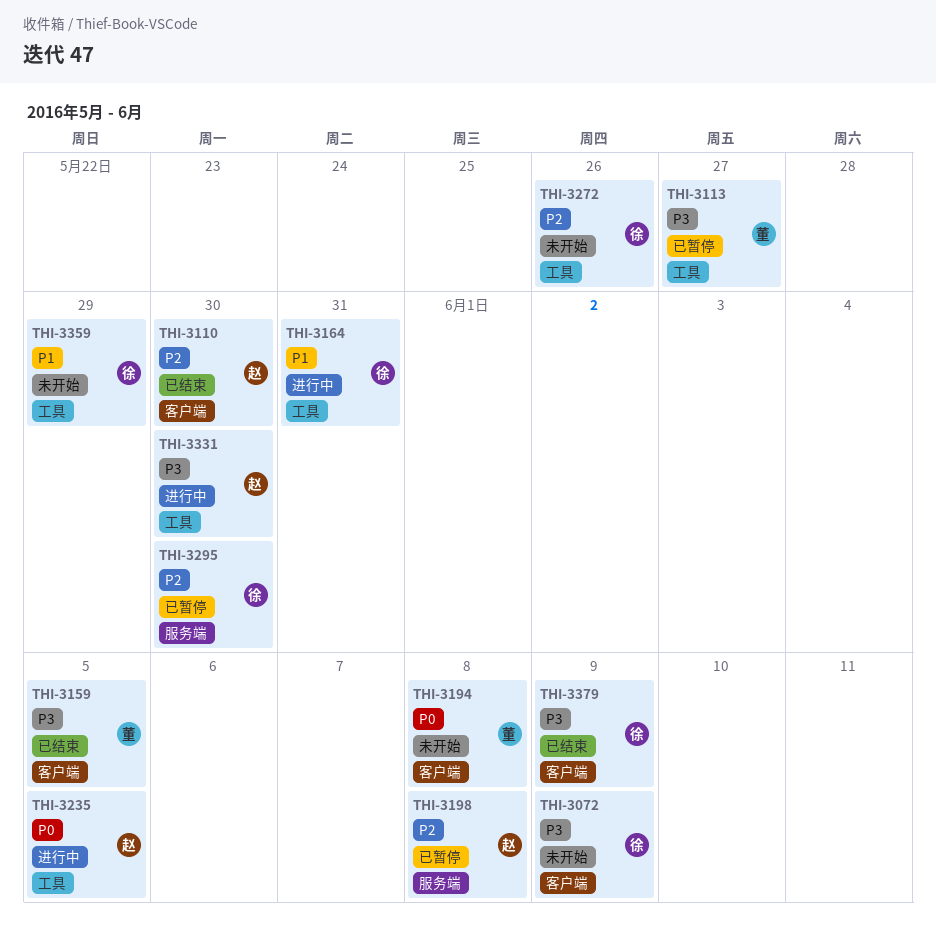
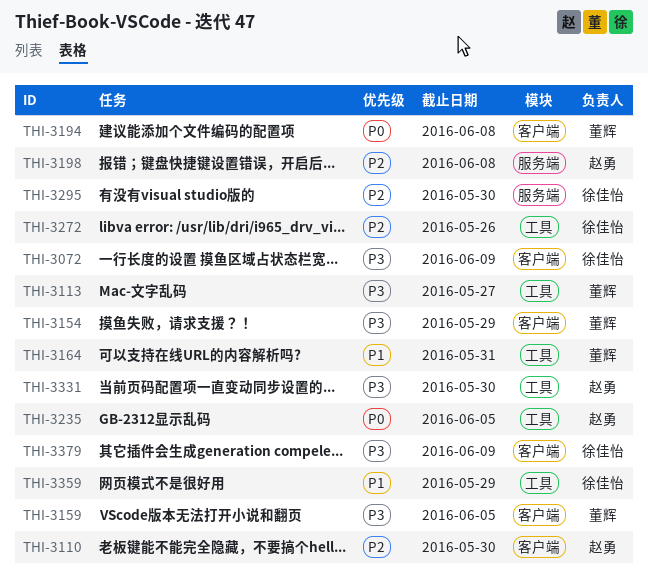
THI-3154: none -> present
THI-3164, owner: 徐佳怡 -> 董辉

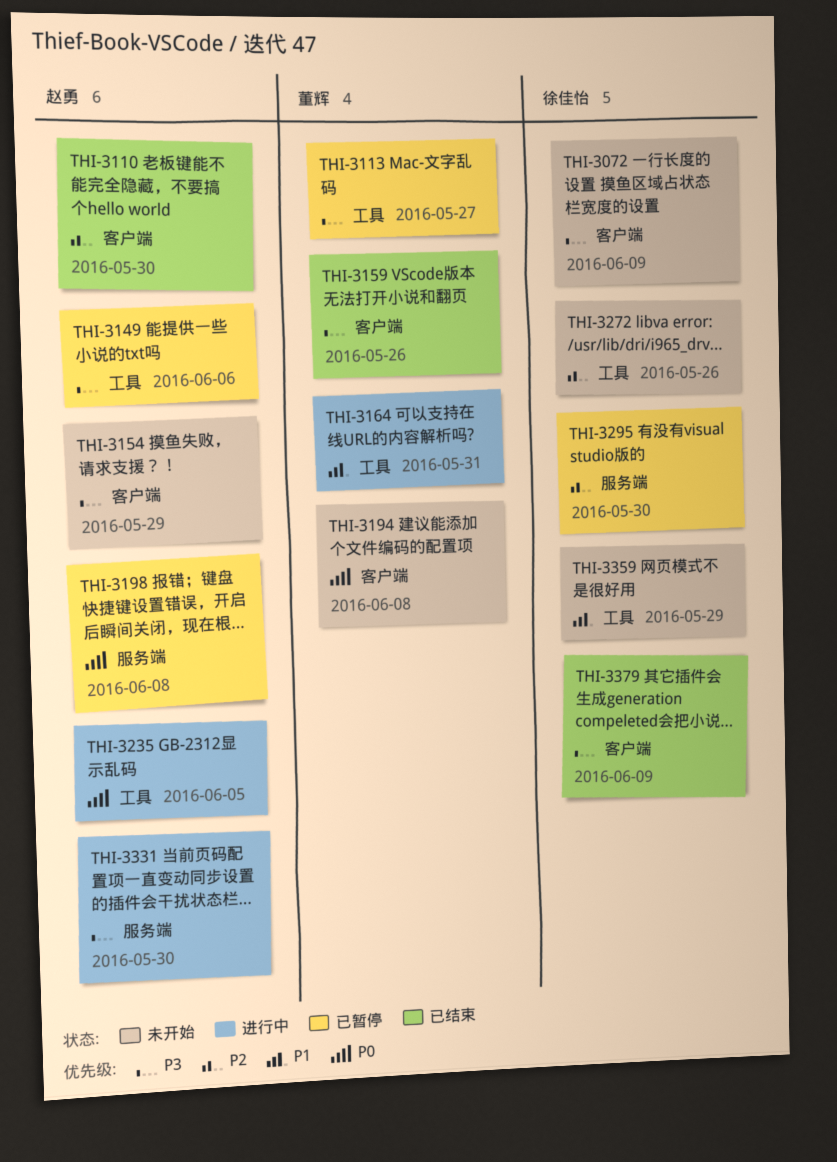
THI-3149: none -> present
THI-3154, owner: 董辉 -> 赵勇
THI-3159, due: Jun 5 -> May 26
THI-3198, priority: P2 -> P0
THI-3331, label: 工具 -> 服务端

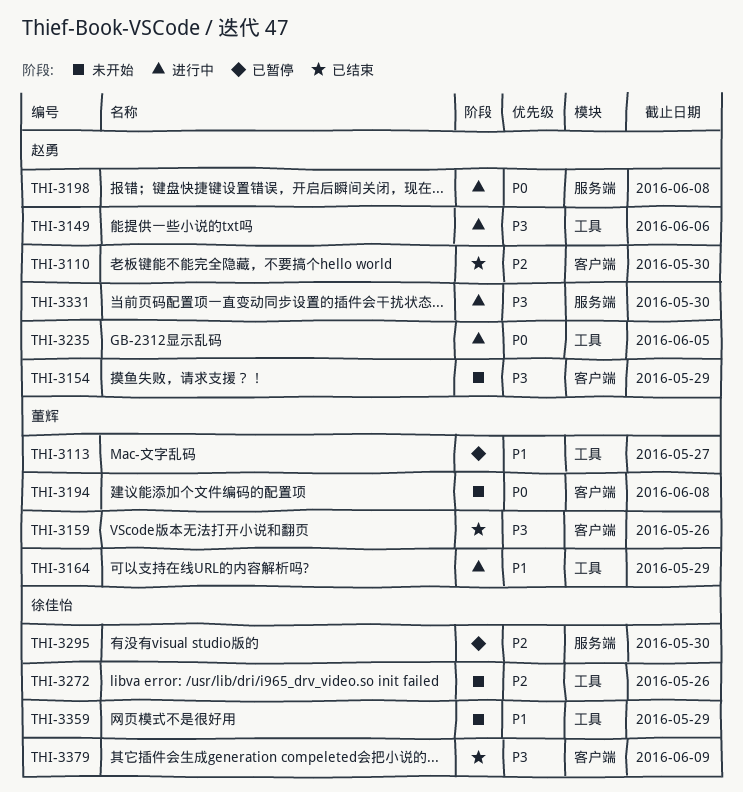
THI-3072: present -> none
THI-3113, priority: P3 -> P1
THI-3149, status: 已暂停 -> 进行中
THI-3164, due: May 31 -> May 29
THI-3198, status: 已暂停 -> 进行中

